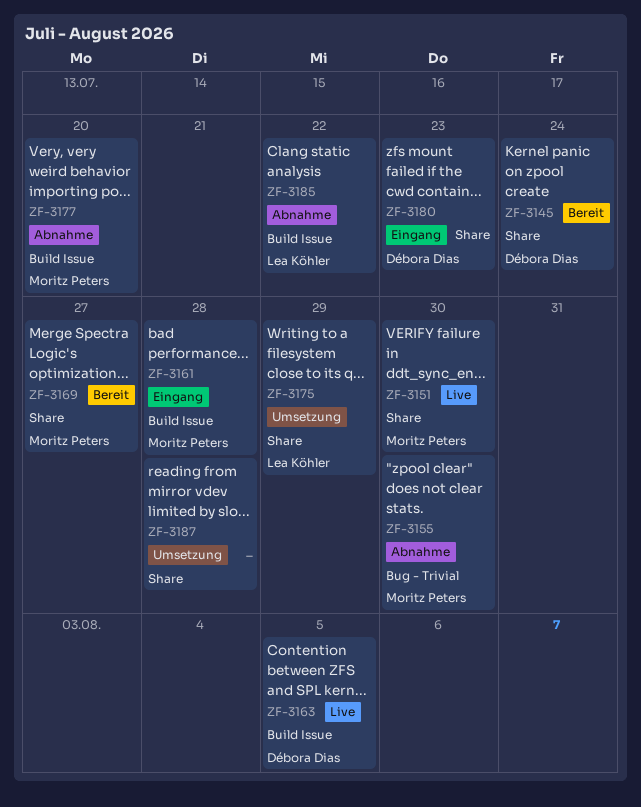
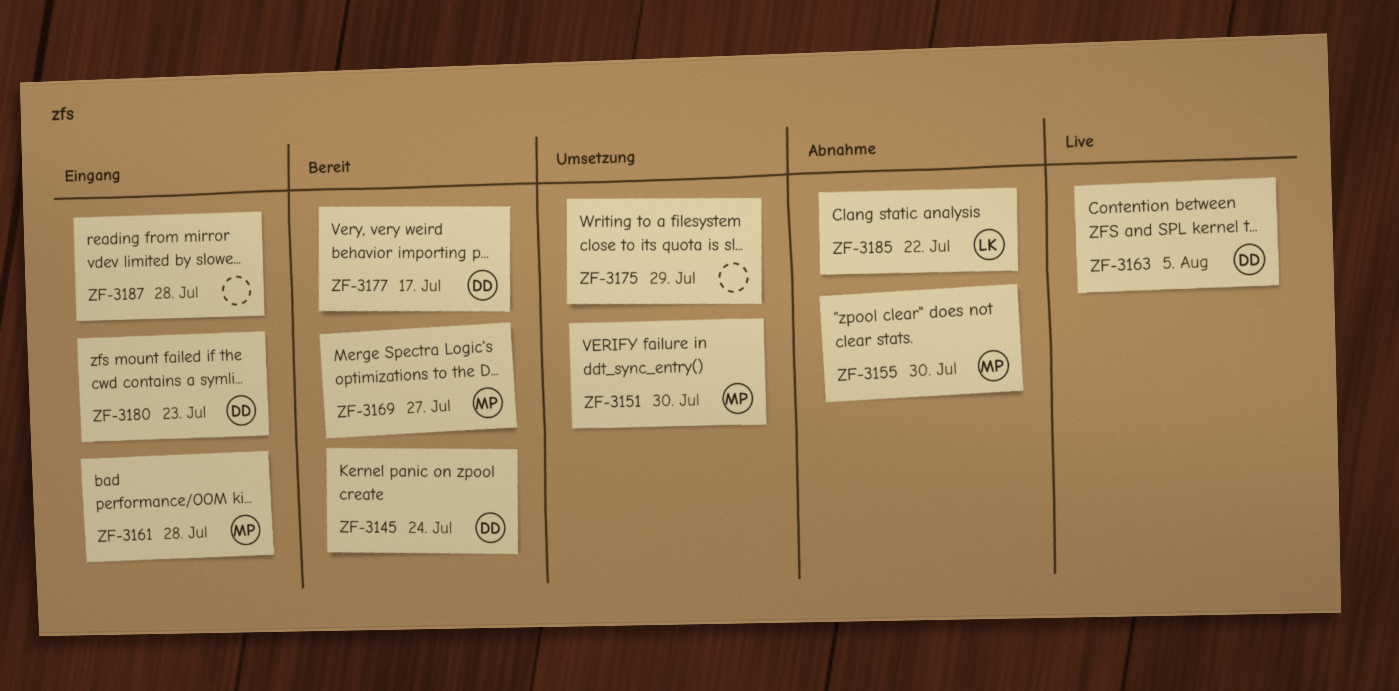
ZF-3151, status: Live -> Umsetzung
ZF-3175, owner: Lea Köhler -> none
ZF-3177, status: Abnahme -> Bereit
ZF-3177, owner: Moritz Peters -> Débora Dias
ZF-3177, due: Jul 20 -> Jul 17
ZF-3187, status: Umsetzung -> Eingang

